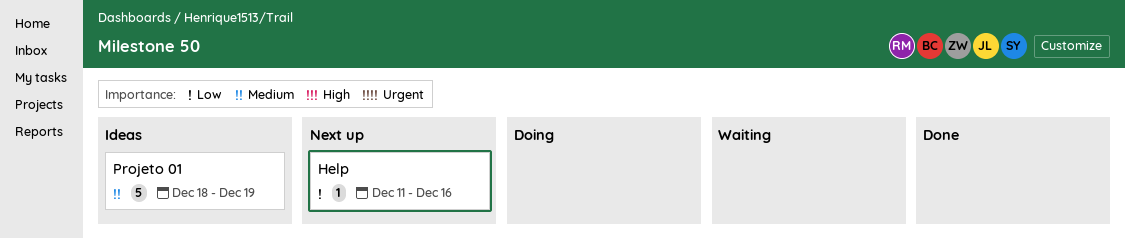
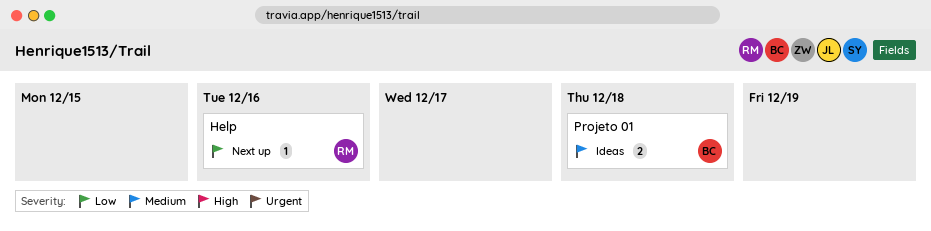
Projeto 01, estimate: 5 -> 2
Projeto 01, due: Dec 19 -> Dec 18

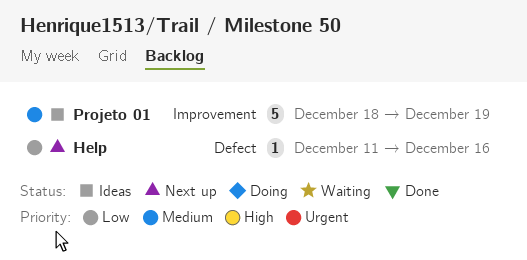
Projeto 01, estimate: 2 -> 5
Projeto 01, due: Dec 18 -> Dec 19

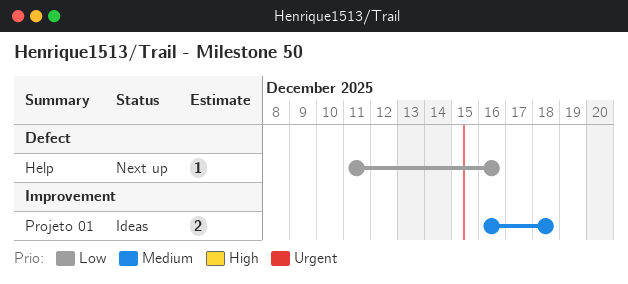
Projeto 01, estimate: 5 -> 2
Projeto 01, start: Dec 18 -> Dec 16
Projeto 01, due: Dec 19 -> Dec 18

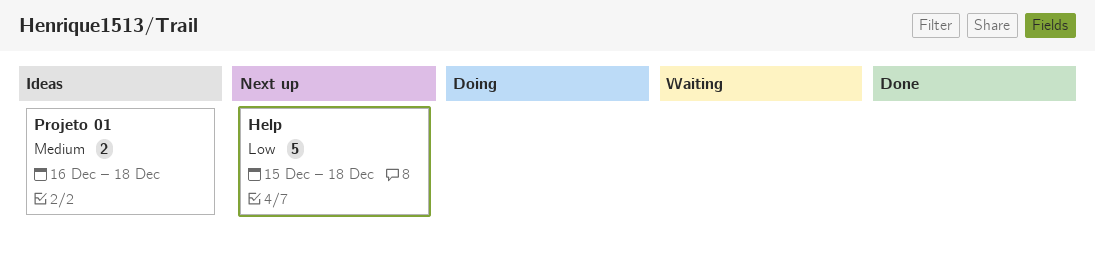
Help, estimate: 1 -> 5
Help, start: Dec 11 -> Dec 15
Help, due: Dec 16 -> Dec 18

